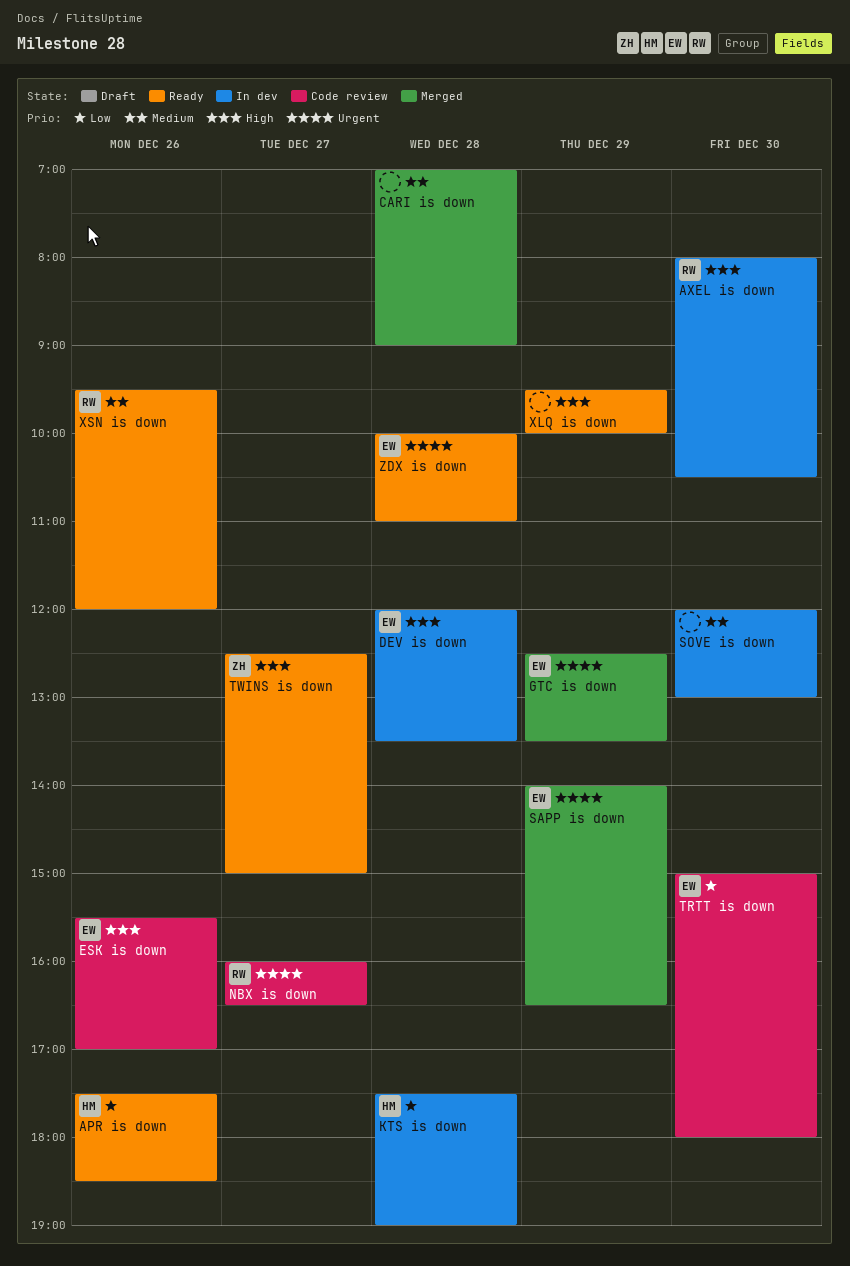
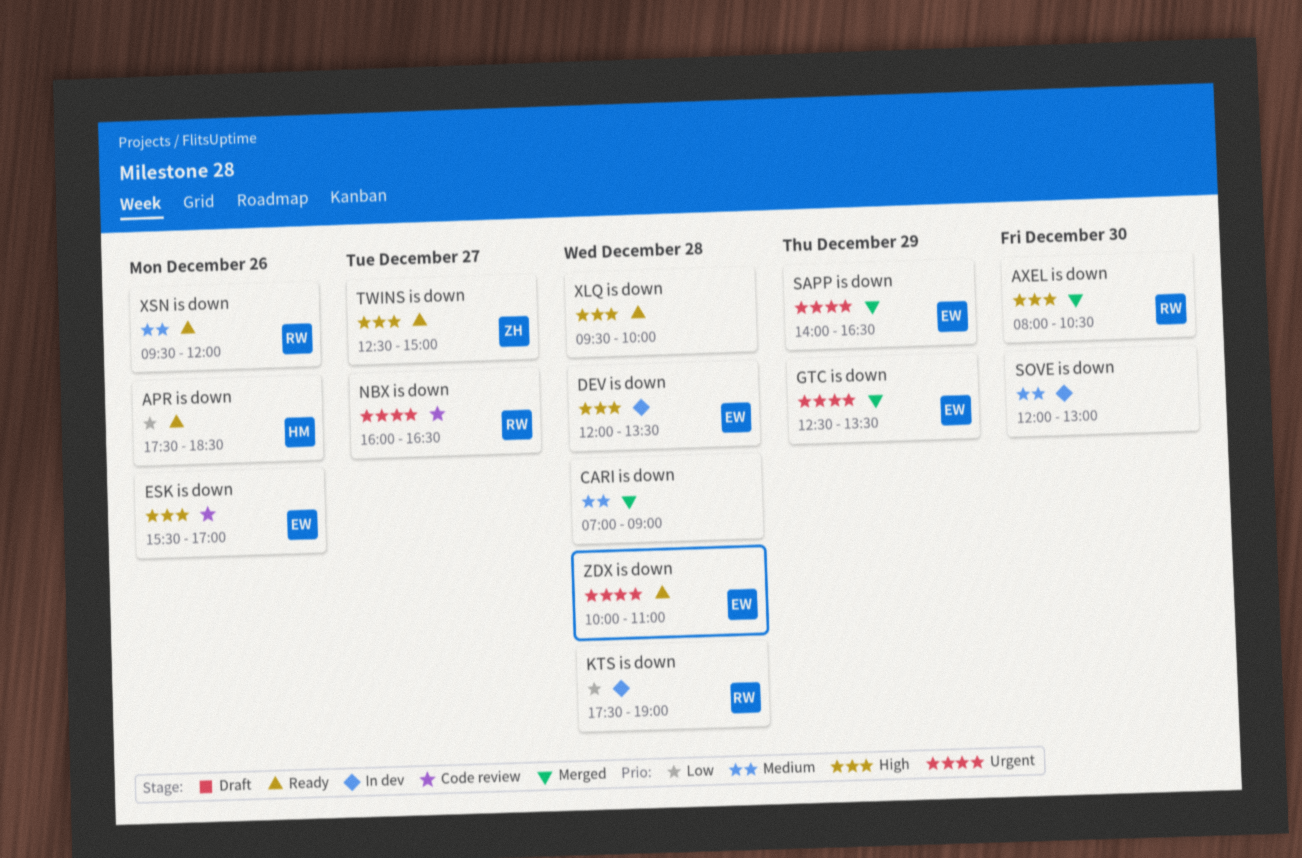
AXEL is down, status: In dev -> Merged
KTS is down, owner: HM -> RW
TRTT is down: present -> none
XLQ is down, day: Dec 29 -> Dec 28

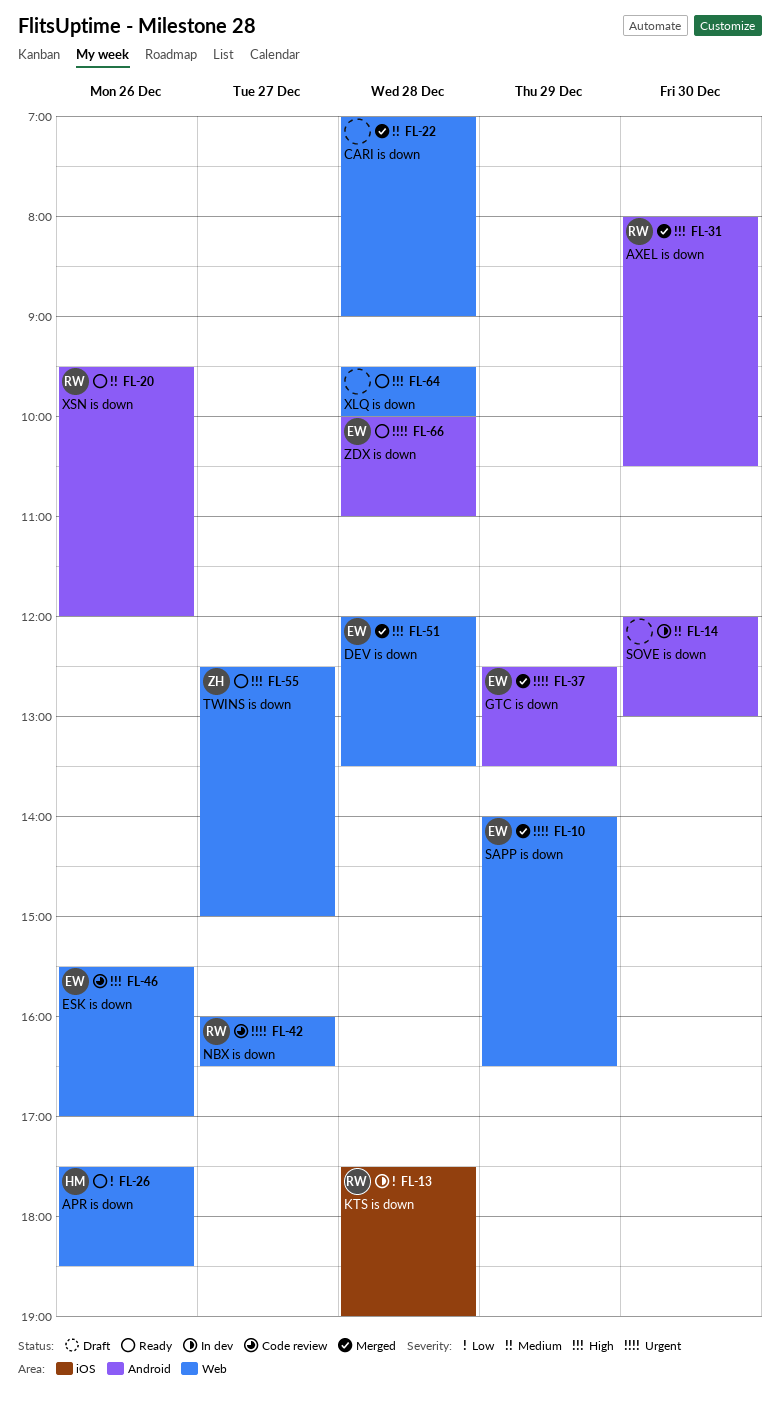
DEV is down, status: In dev -> Merged

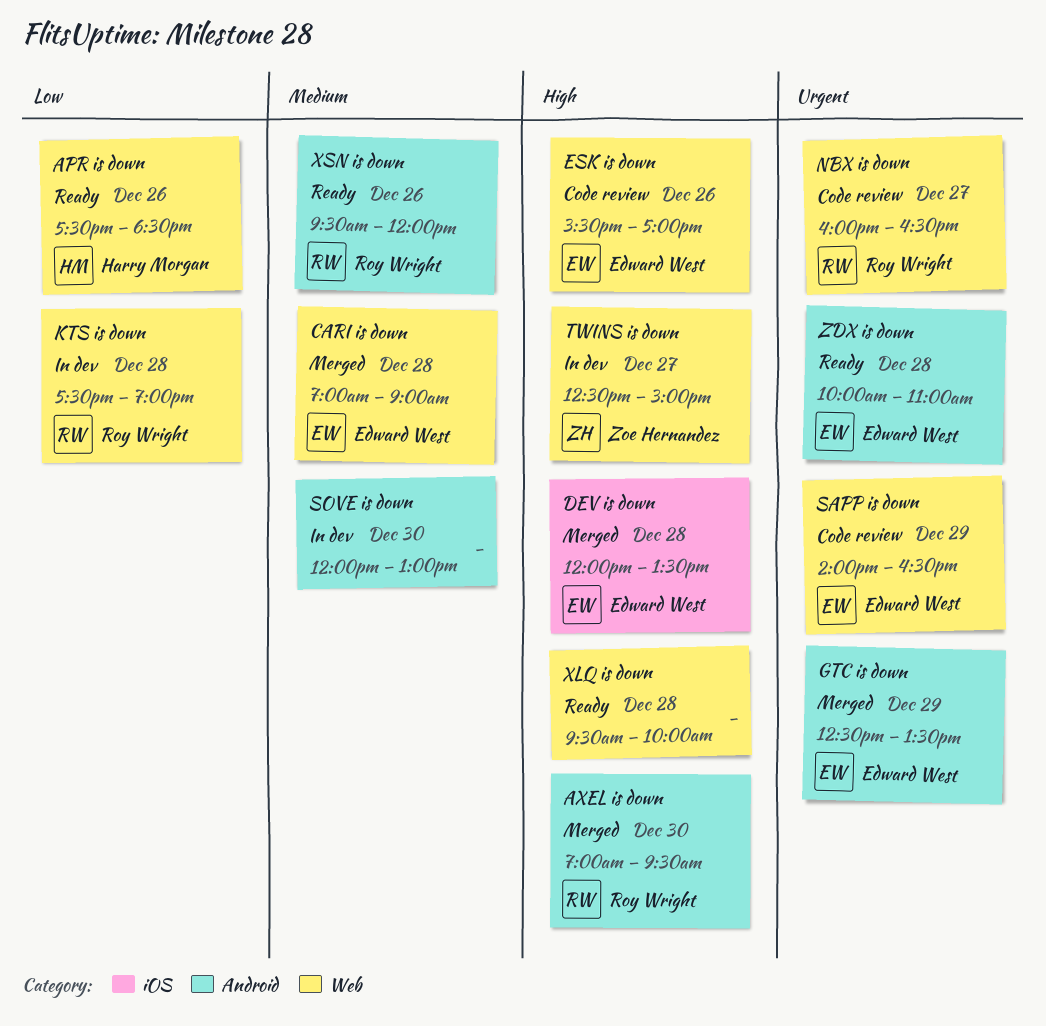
AXEL is down, begins: 08:00 -> 07:00
AXEL is down, ends: 10:30 -> 09:30
CARI is down, owner: none -> Edward West
DEV is down, label: Web -> iOS
KTS is down, label: iOS -> Web
SAPP is down, status: Merged -> Code review
TWINS is down, status: Ready -> In dev

